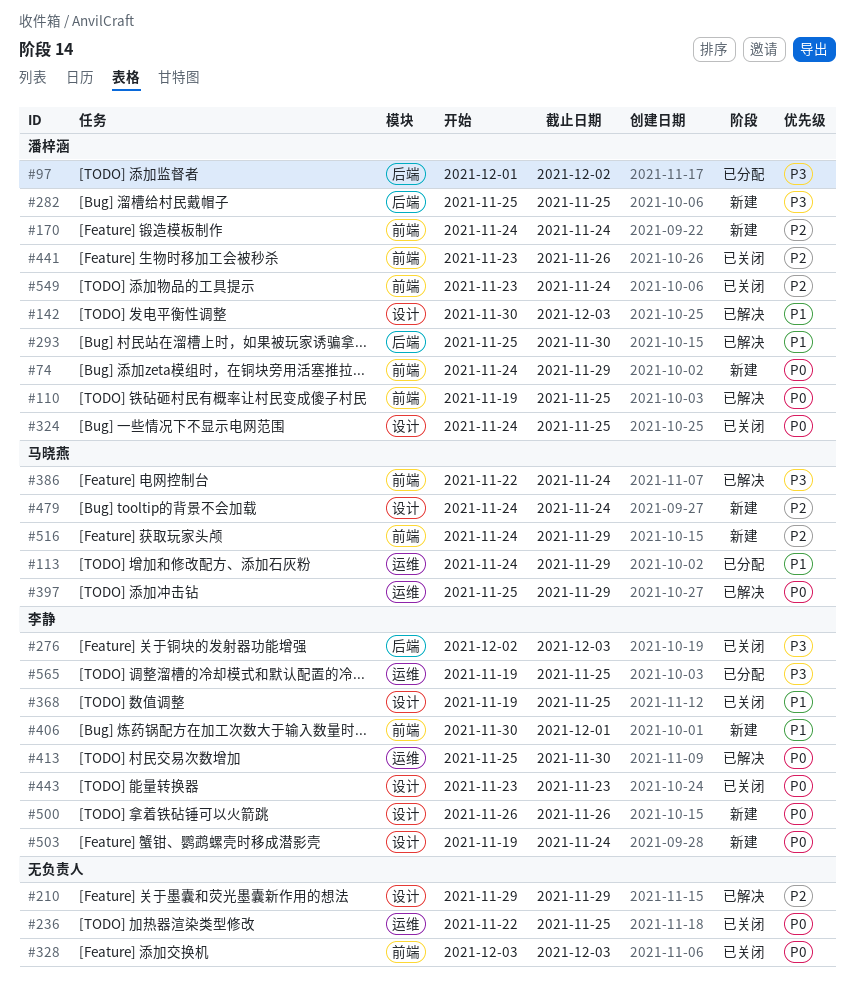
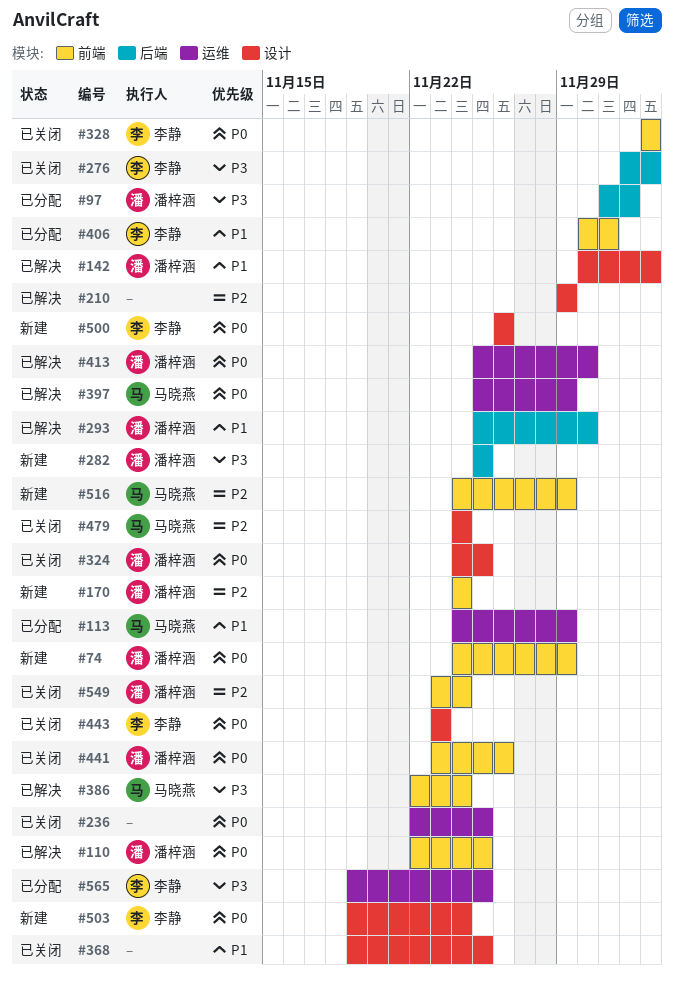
#110, start: Nov 19 -> Nov 22
#328, owner: none -> 李静
#368, owner: 李静 -> none
#406, status: 新建 -> 已分配
#413, owner: 李静 -> 潘梓涵
#441, priority: P2 -> P0
#479, status: 新建 -> 已关闭

